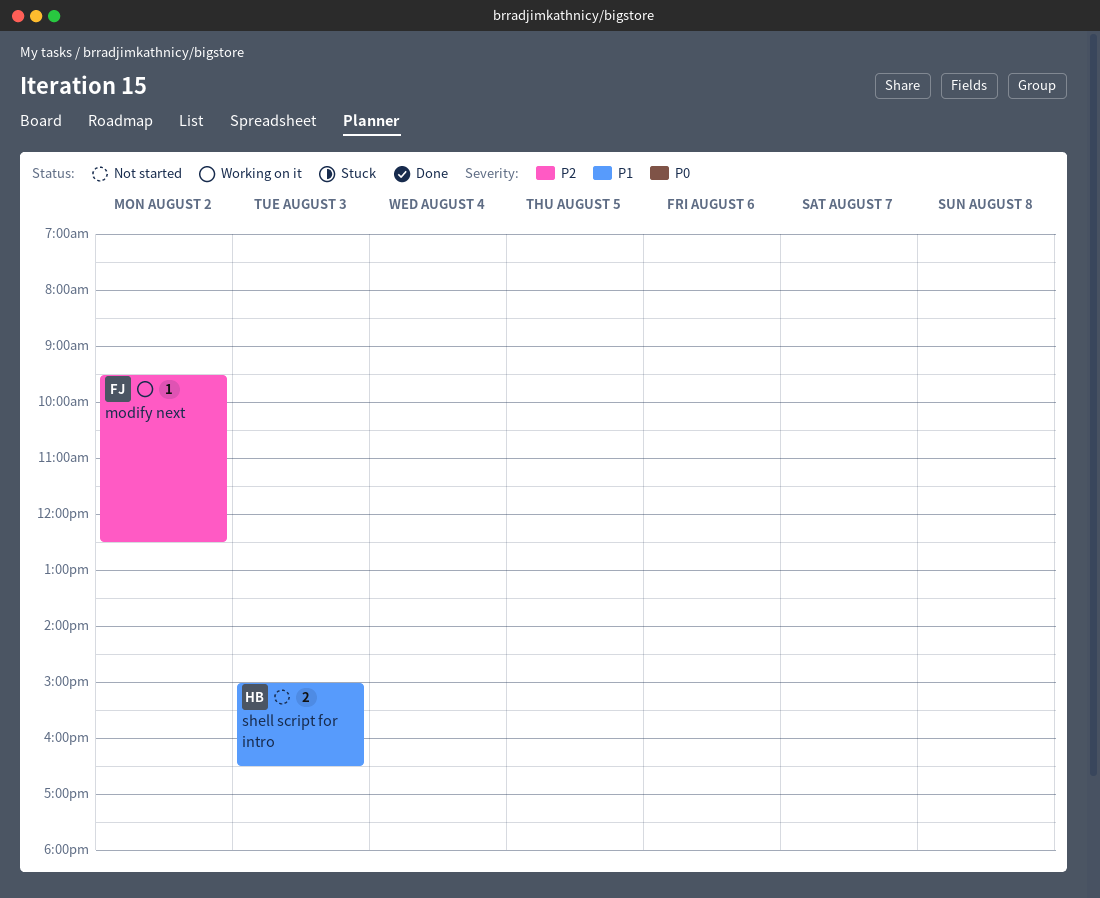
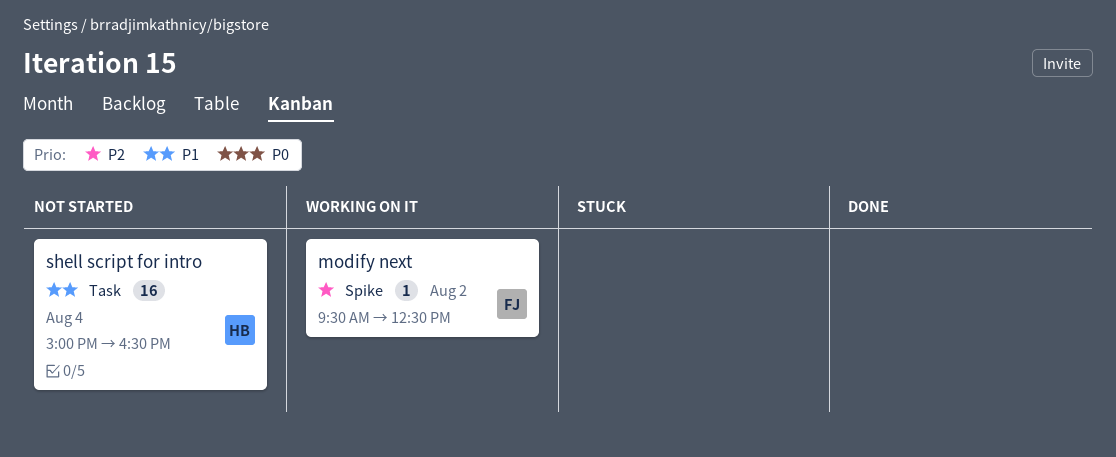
shell script for intro, estimate: 2 -> 16
shell script for intro, day: Aug 3 -> Aug 4

